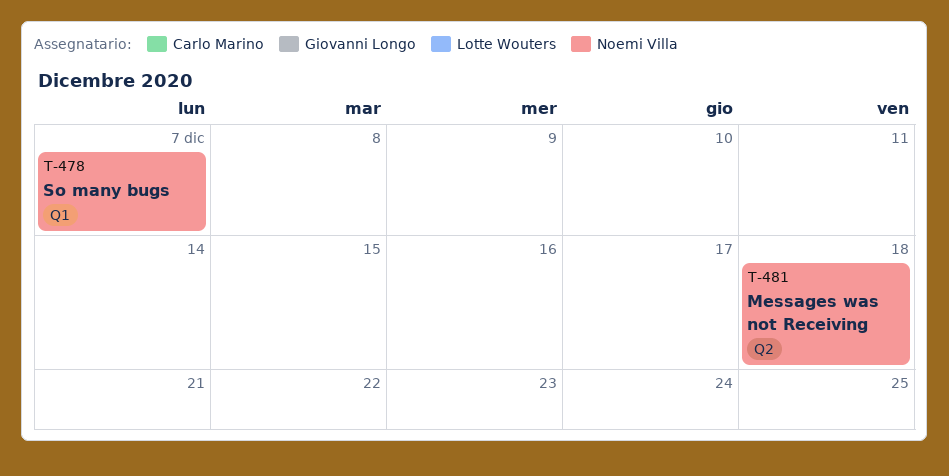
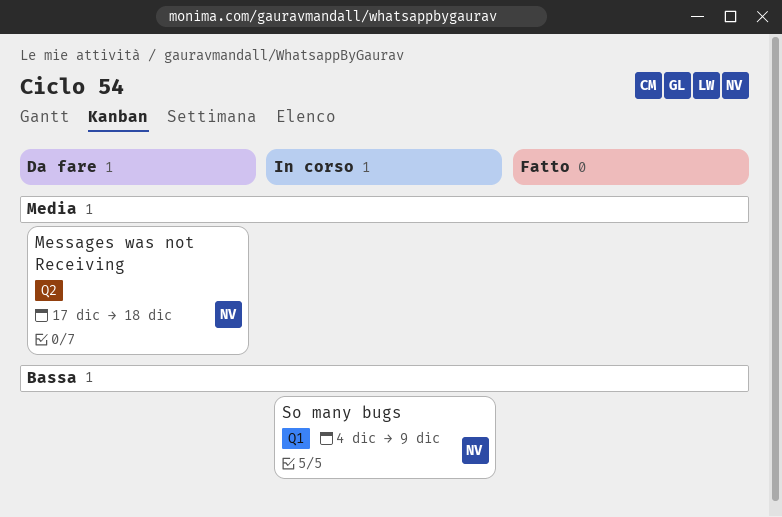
So many bugs, due: Dec 7 -> Dec 9

